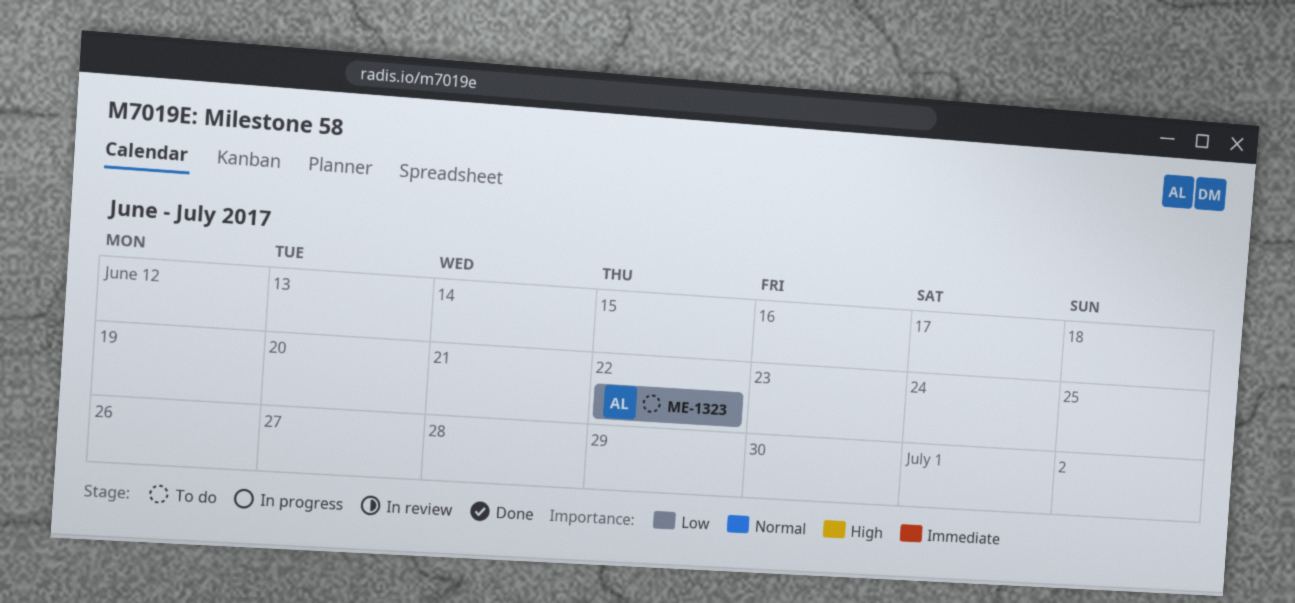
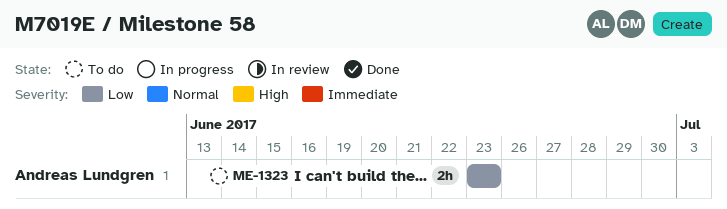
ME-1323, start: Jun 22 -> Jun 23
ME-1323, due: Jun 22 -> Jun 23

